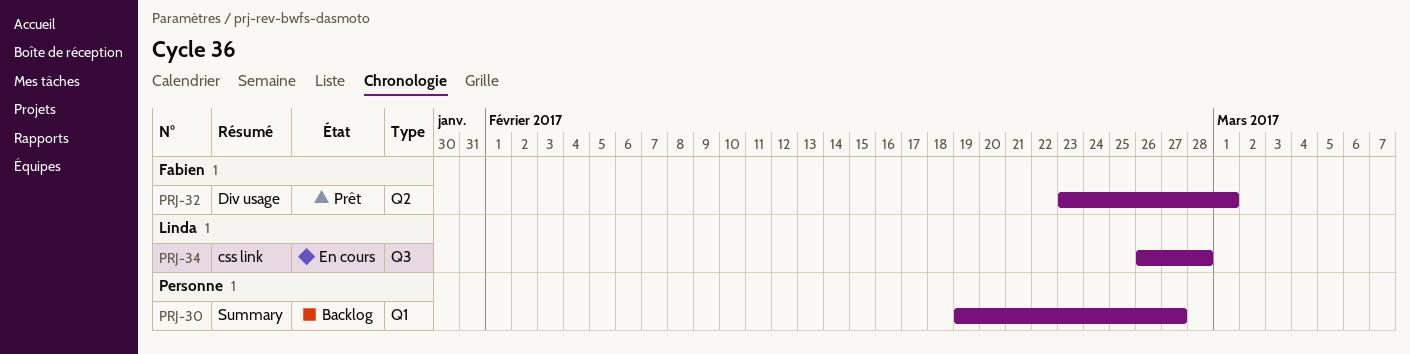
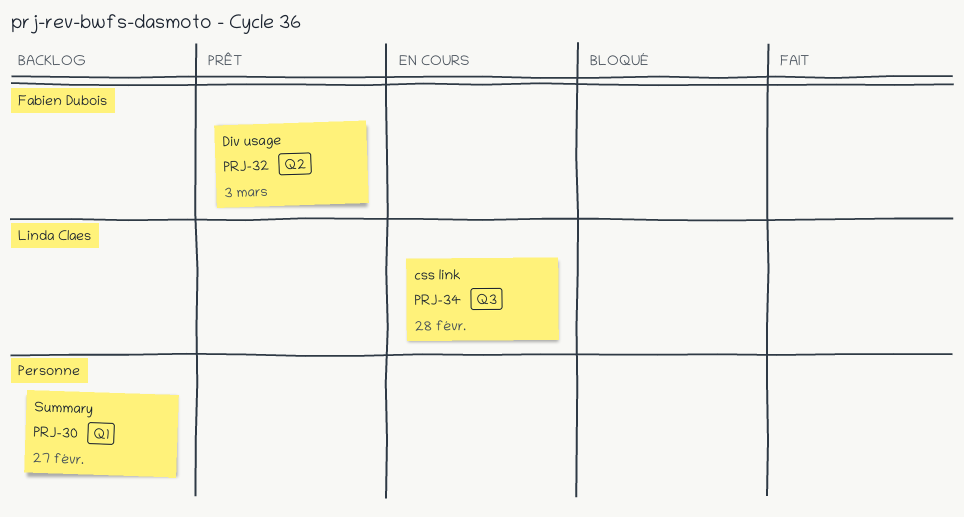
PRJ-32, due: Mar 1 -> Mar 3

